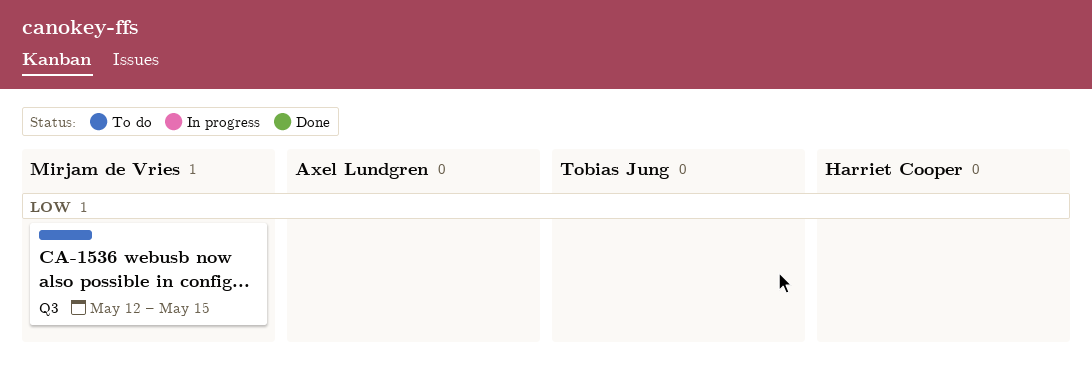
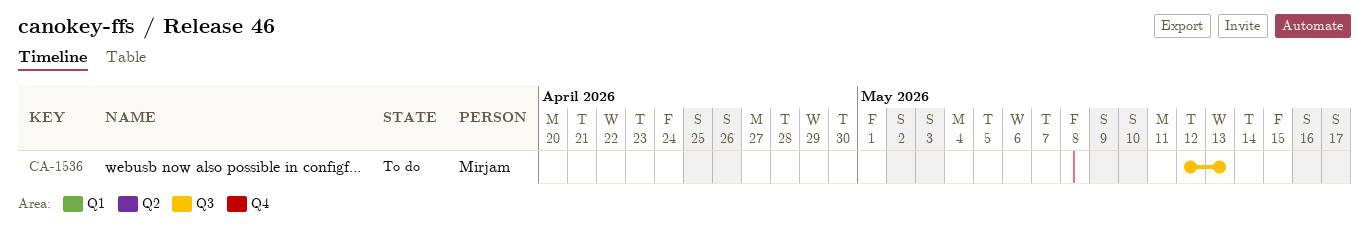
CA-1536, due: May 15 -> May 13

